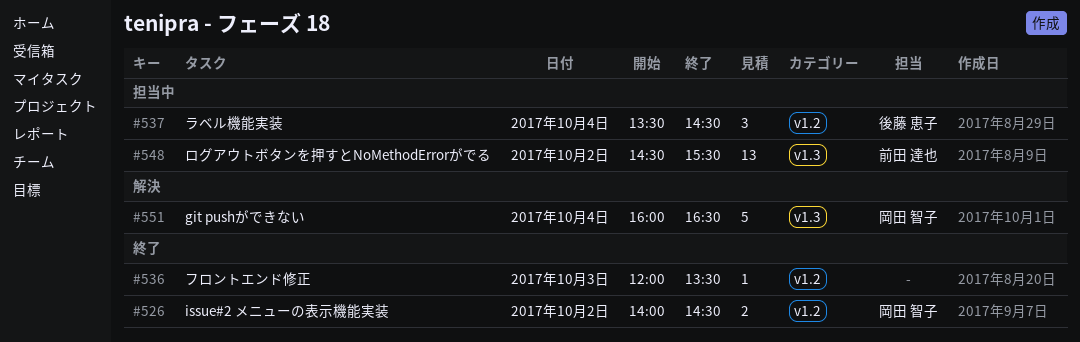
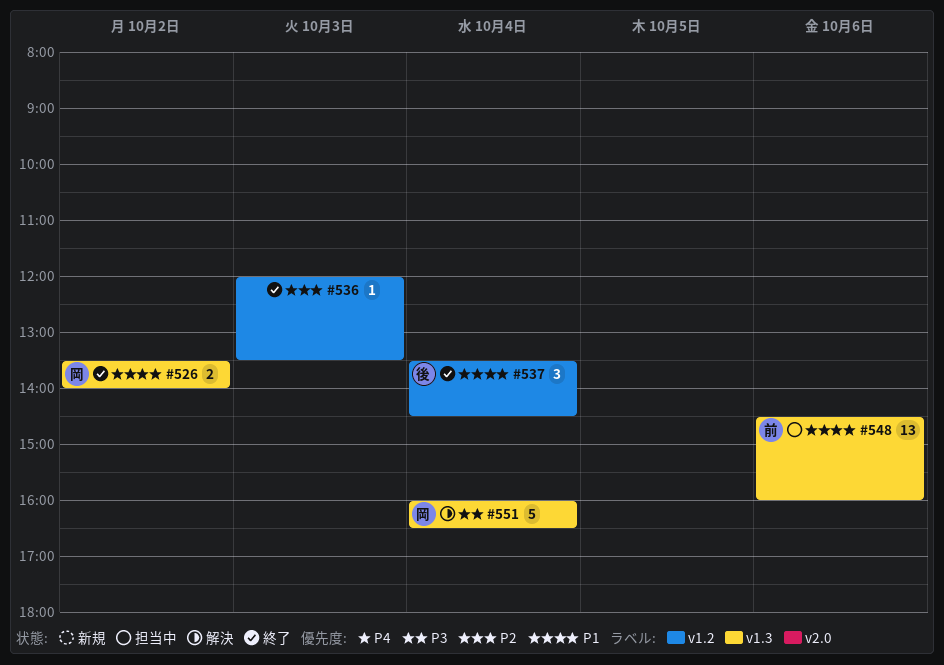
#526, label: v1.2 -> v1.3
#526, begins: 14:00 -> 13:30
#526, ends: 14:30 -> 14:00
#537, status: 担当中 -> 終了
#548, day: Oct 2 -> Oct 6
#548, ends: 15:30 -> 16:00

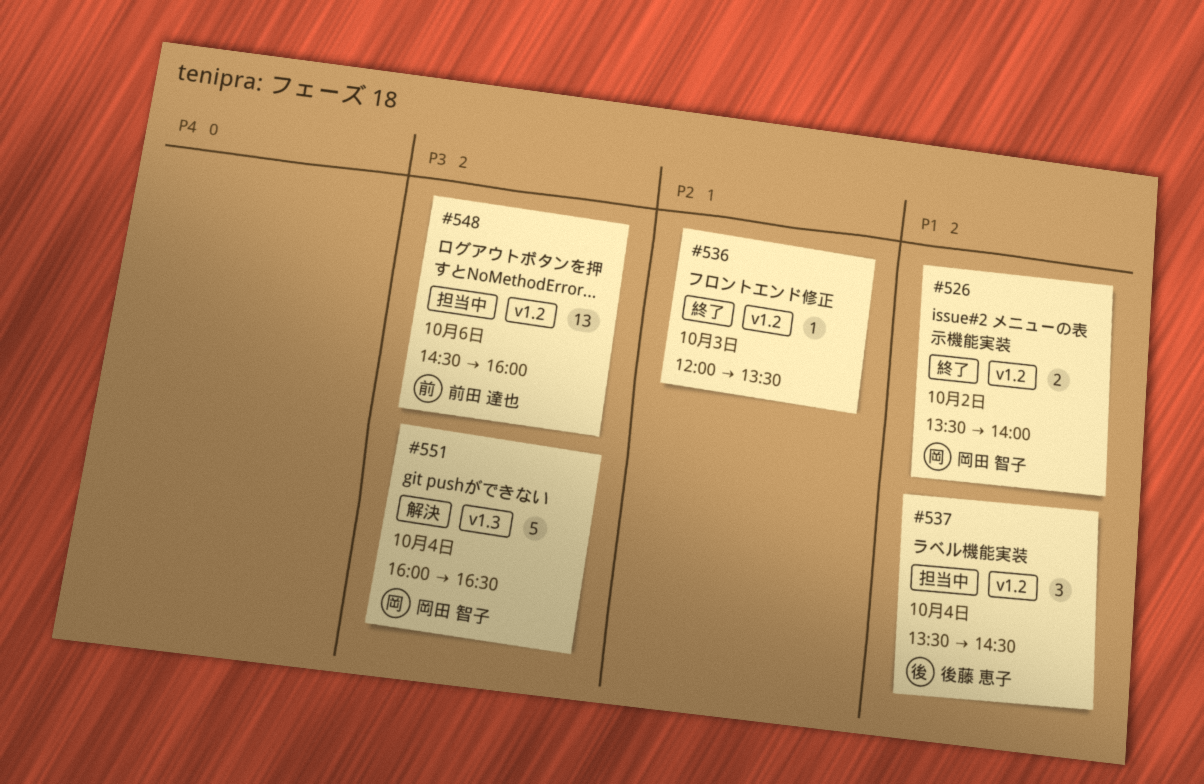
#526, label: v1.3 -> v1.2
#537, status: 終了 -> 担当中
#548, priority: P1 -> P3
#548, label: v1.3 -> v1.2

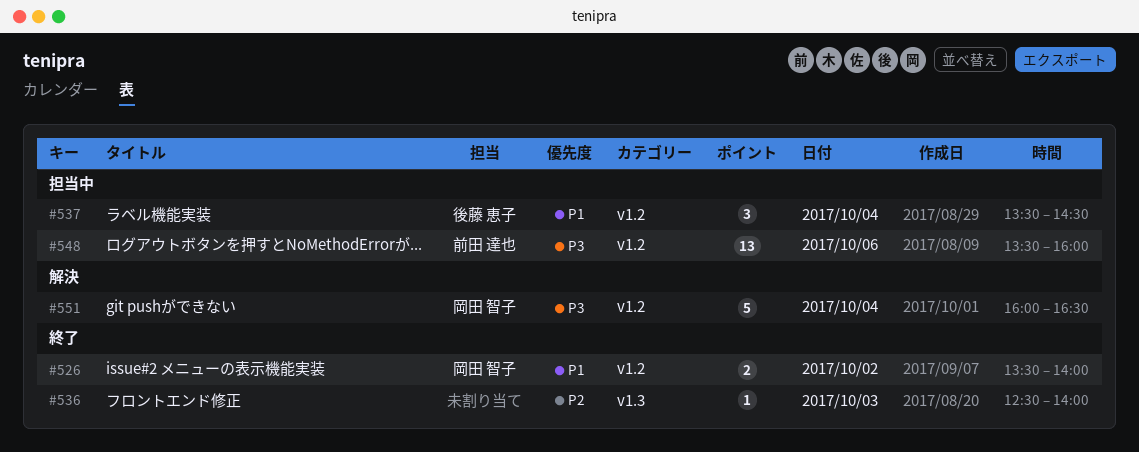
#536, label: v1.2 -> v1.3
#536, begins: 12:00 -> 12:30
#536, ends: 13:30 -> 14:00
#548, begins: 14:30 -> 13:30
#551, label: v1.3 -> v1.2

